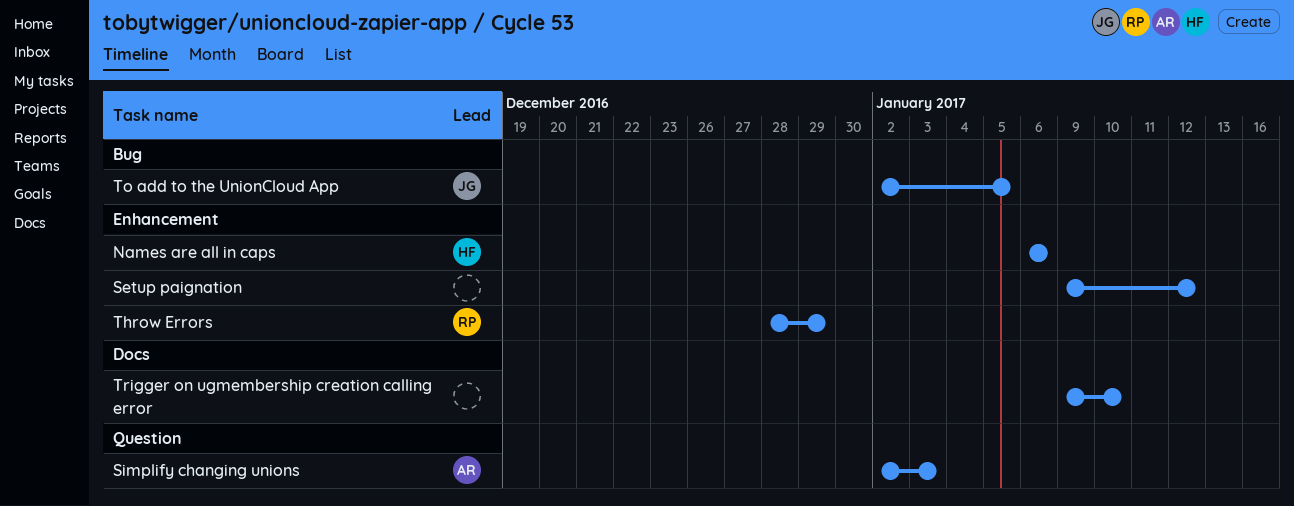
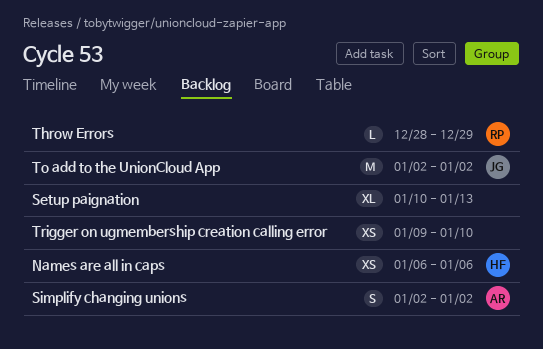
Setup paignation, start: Jan 9 -> Jan 10
Setup paignation, due: Jan 12 -> Jan 13
Simplify changing unions, due: Jan 3 -> Jan 2
To add to the UnionCloud App, due: Jan 5 -> Jan 2

